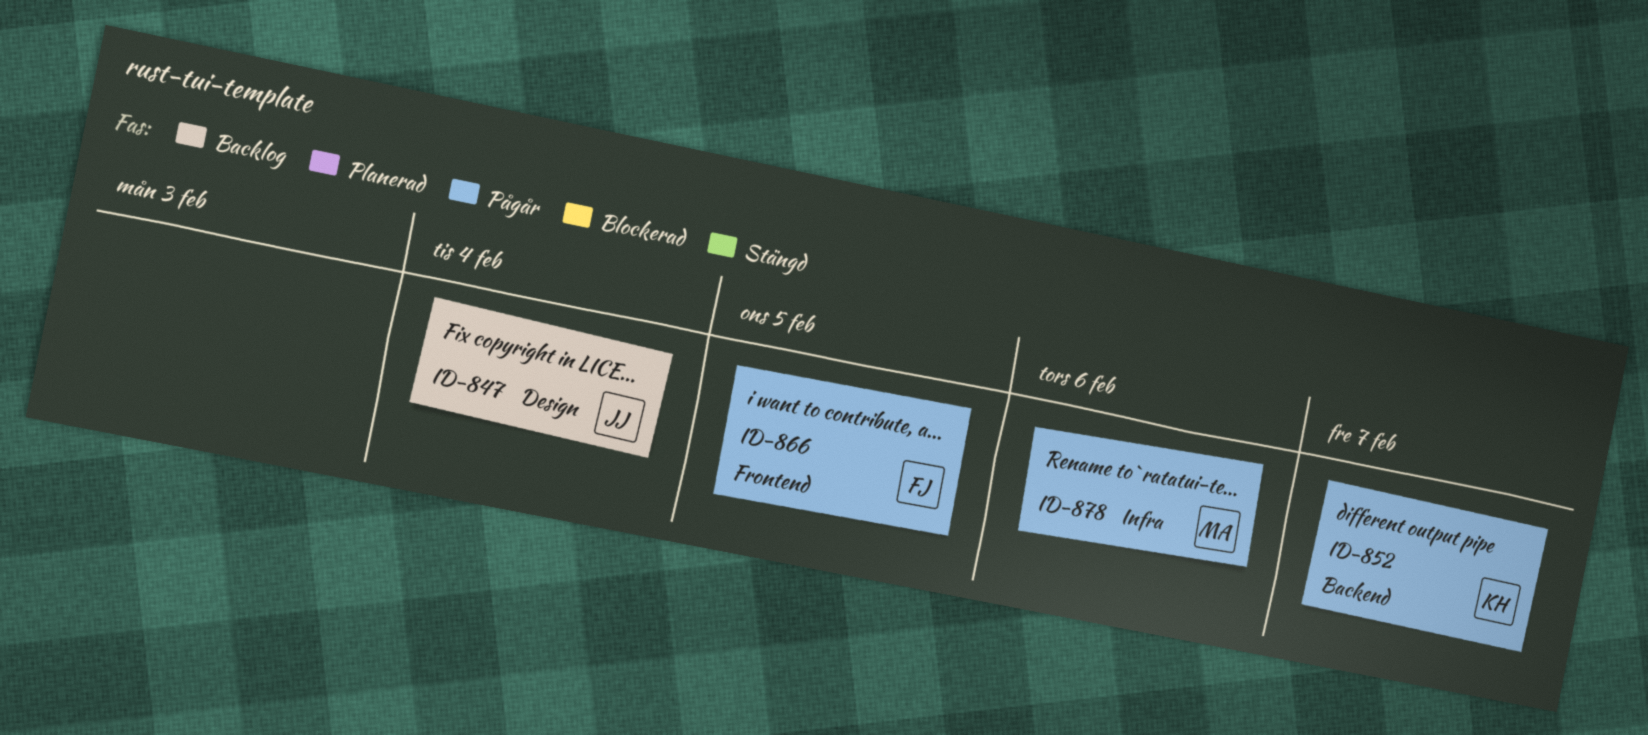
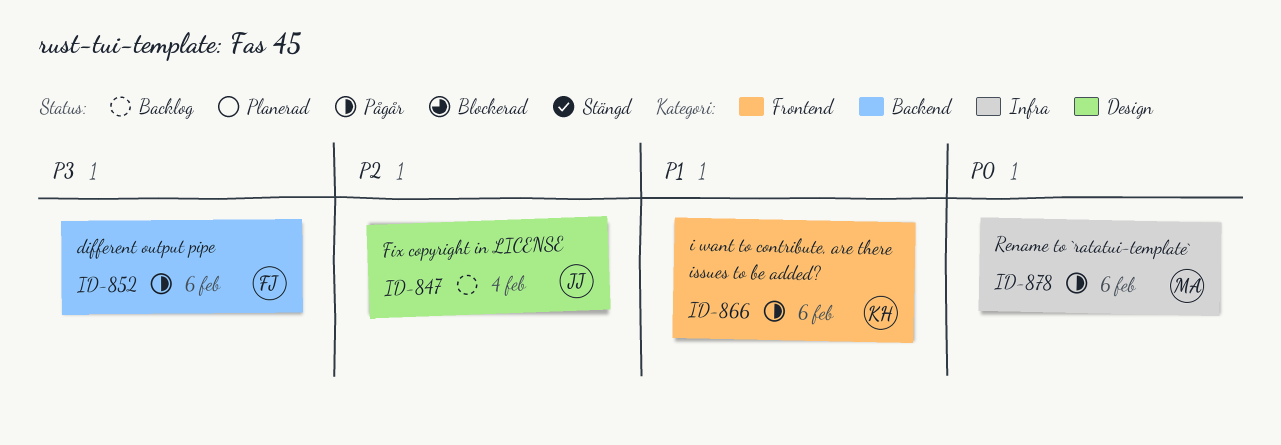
ID-852, owner: KH -> FJ
ID-852, due: Feb 7 -> Feb 6
ID-866, owner: FJ -> KH
ID-866, due: Feb 5 -> Feb 6

